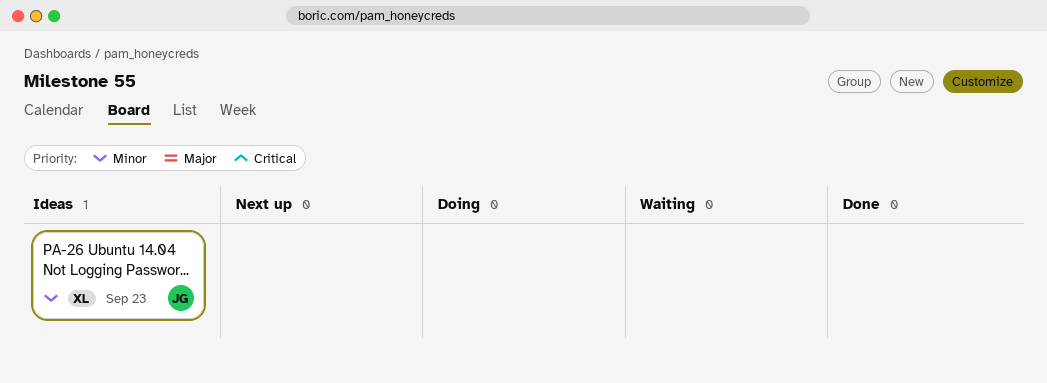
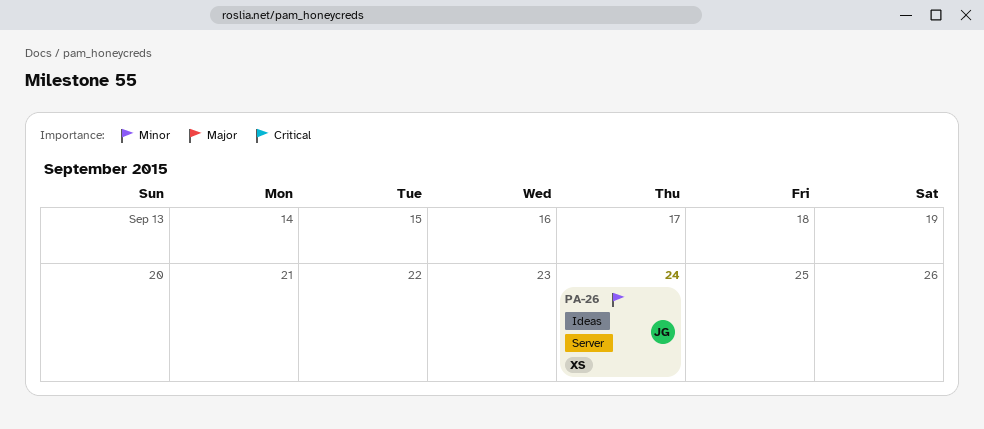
PA-26, estimate: XL -> XS
PA-26, due: Sep 23 -> Sep 24

